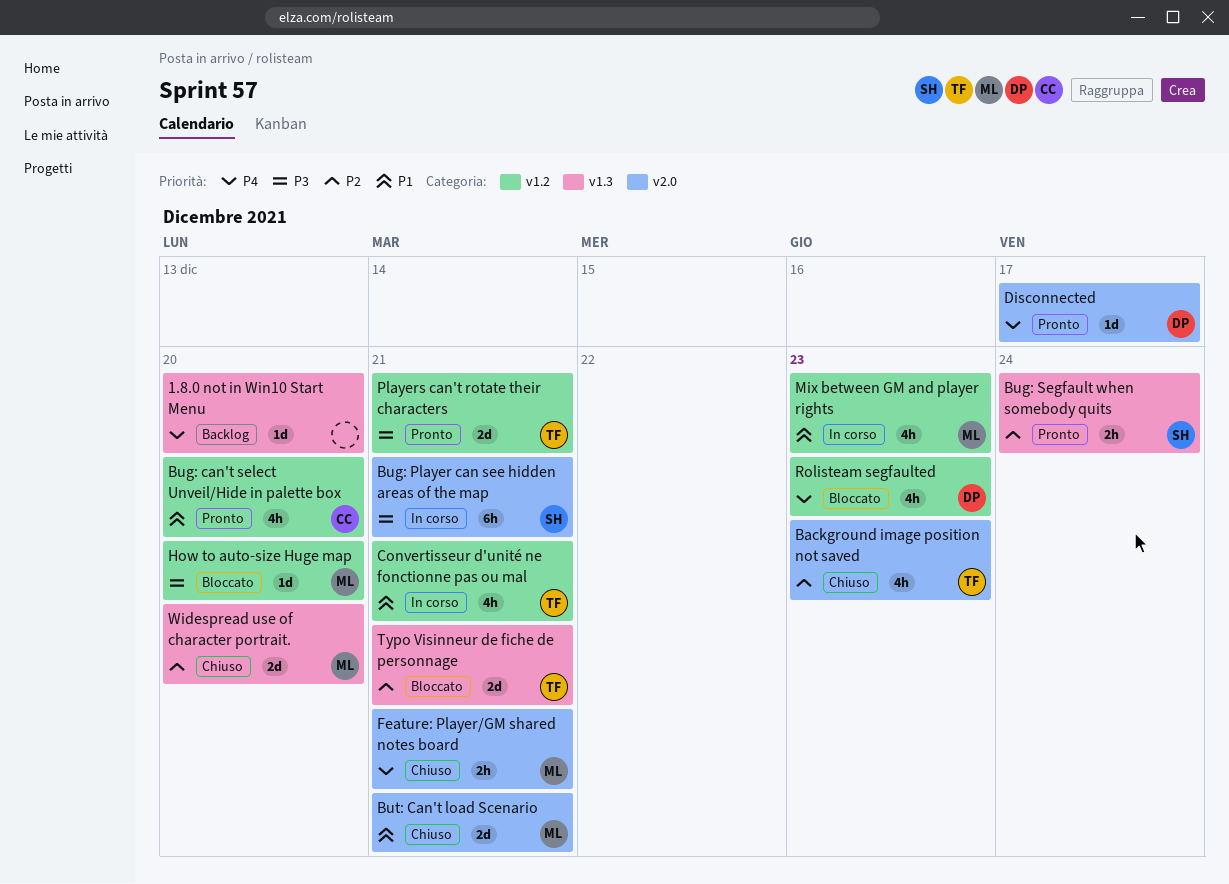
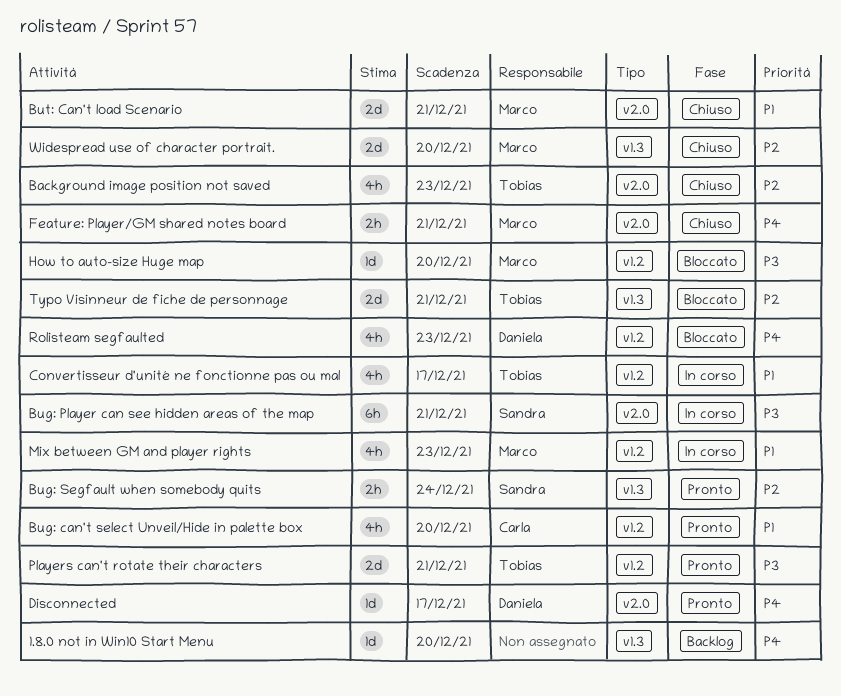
Convertisseur d'unité ne fonctionne pas ou mal, due: Dec 21 -> Dec 17

